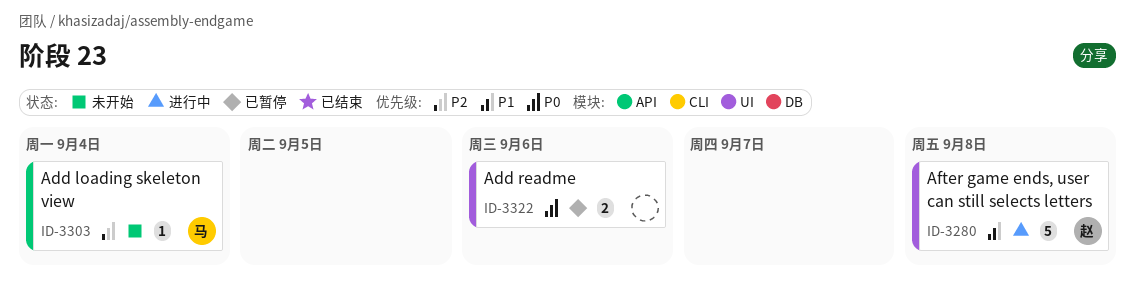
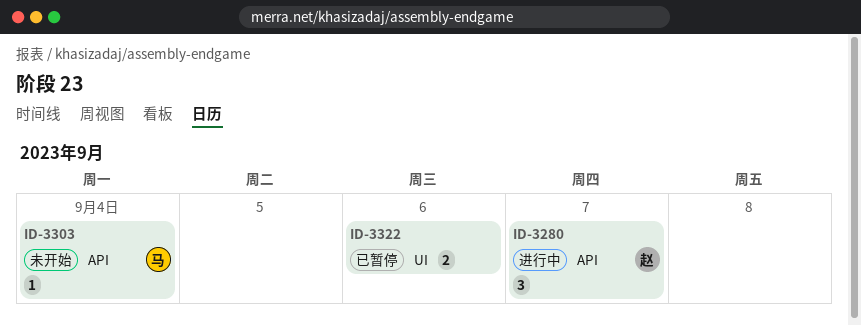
ID-3280, label: UI -> API
ID-3280, estimate: 5 -> 3
ID-3280, due: Sep 8 -> Sep 7

